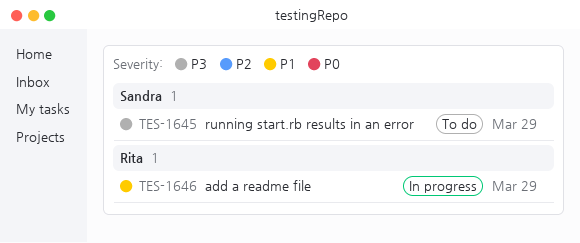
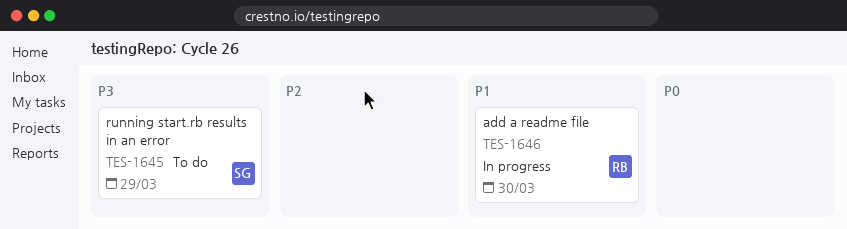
TES-1646, due: Mar 29 -> Mar 30

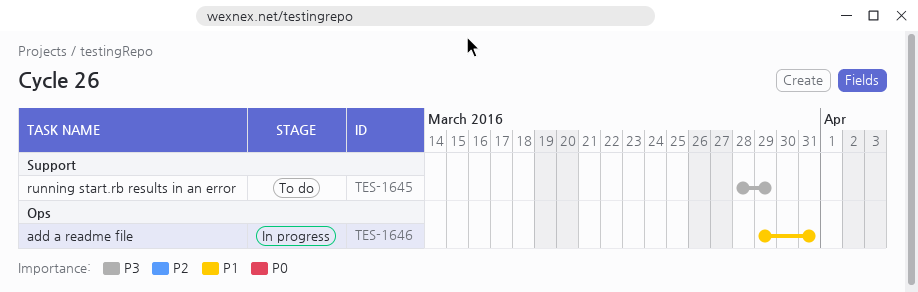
TES-1646, due: Mar 30 -> Mar 31

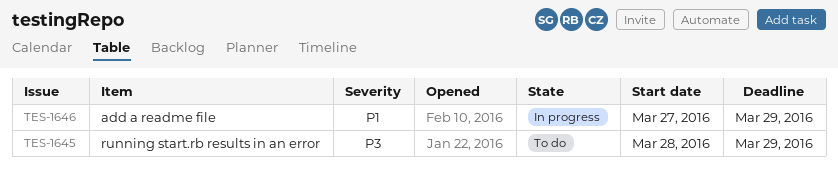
TES-1646, start: Mar 29 -> Mar 27
TES-1646, due: Mar 31 -> Mar 29

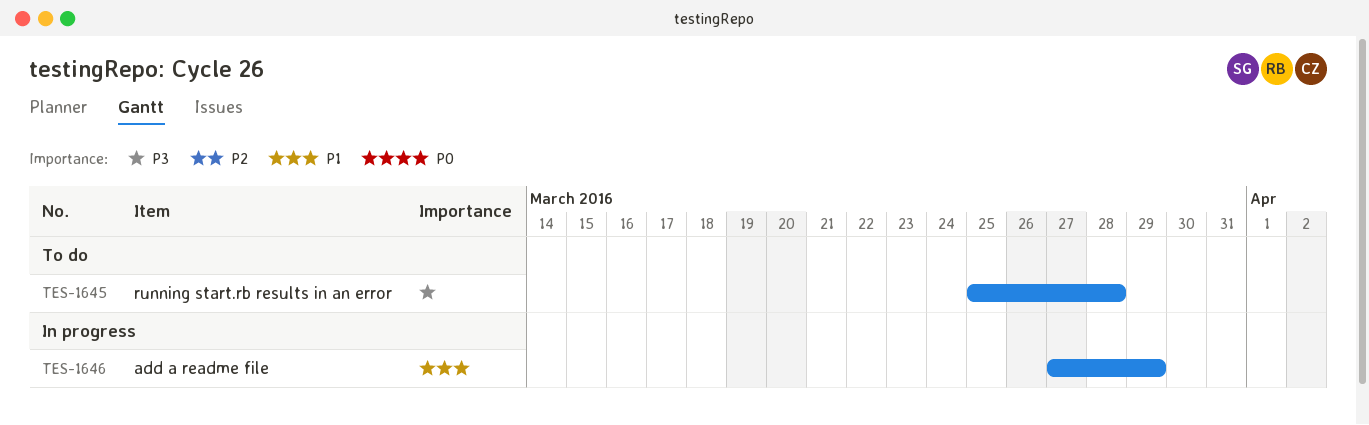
TES-1645, start: Mar 28 -> Mar 25
TES-1645, due: Mar 29 -> Mar 28

